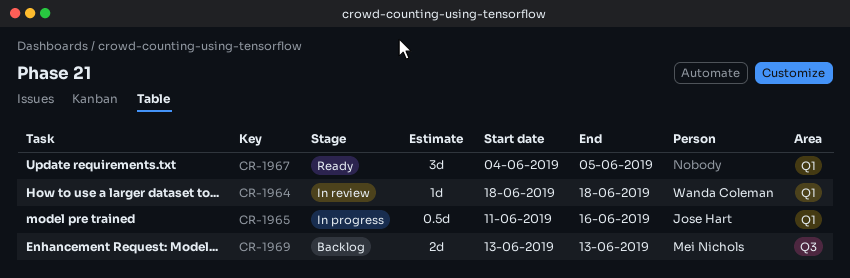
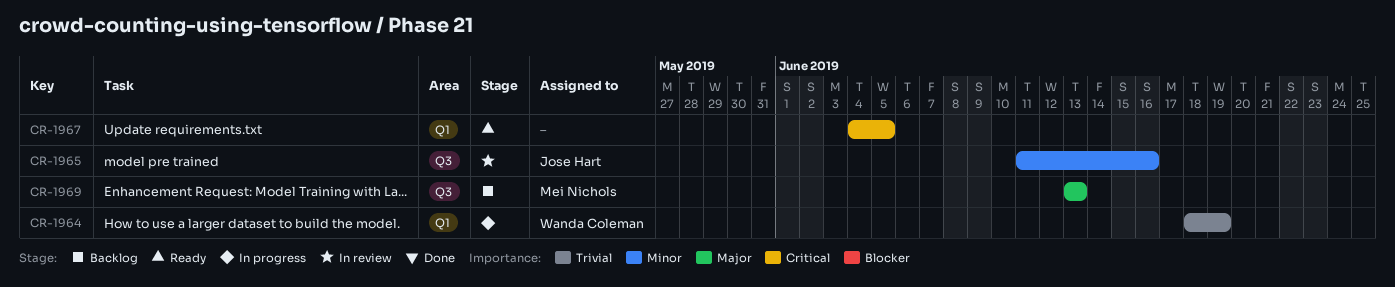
CR-1964, status: In review -> In progress
CR-1964, due: Jun 18 -> Jun 19
CR-1965, status: In progress -> In review
CR-1965, label: Q1 -> Q3

